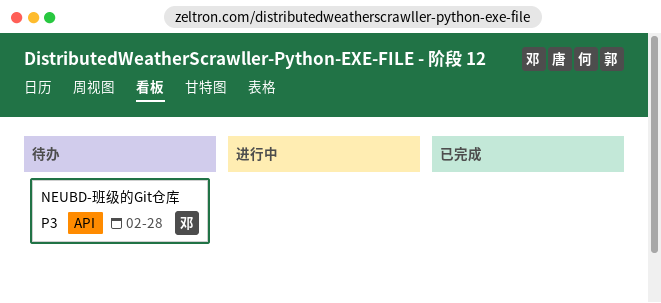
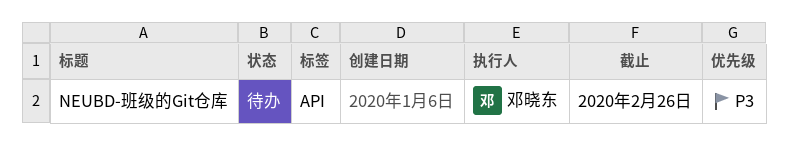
NEUBD-班级的Git仓库, due: Feb 28 -> Feb 26

